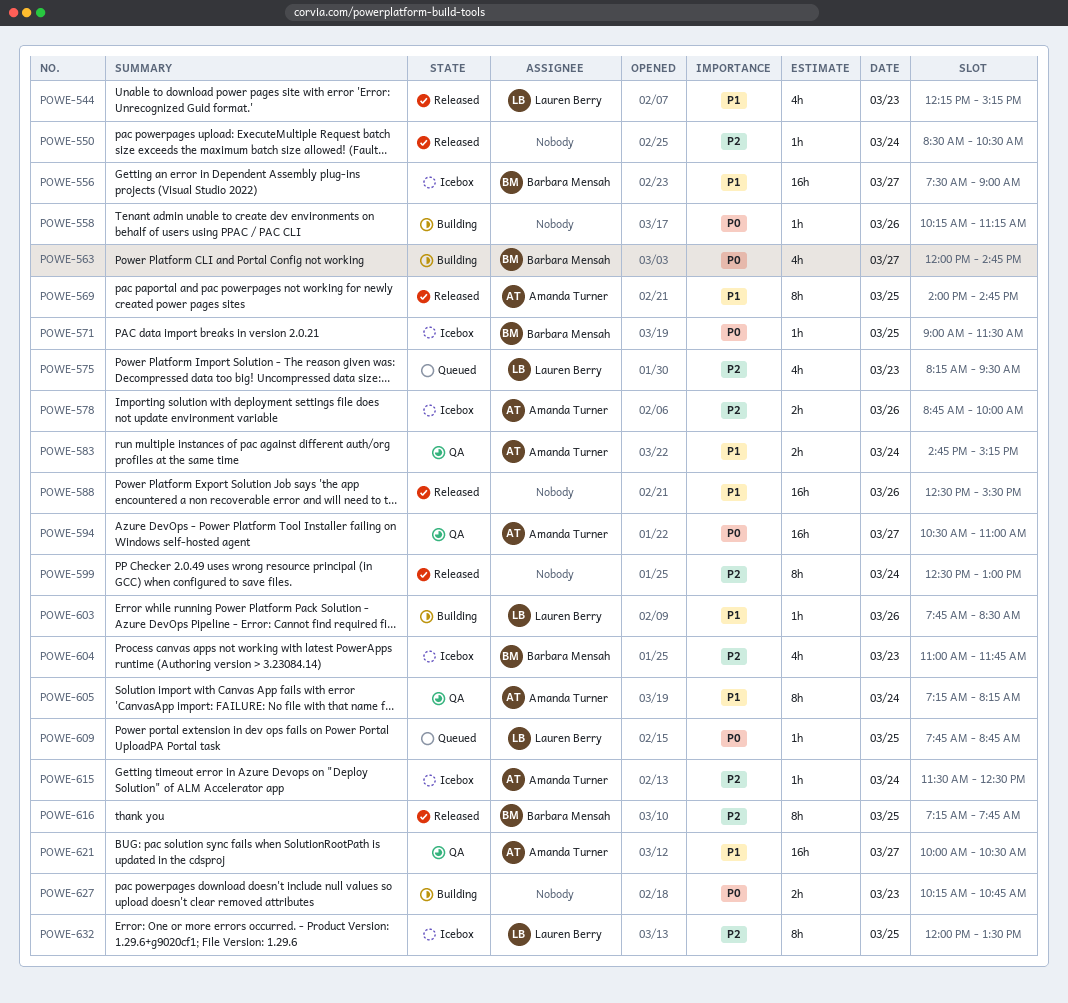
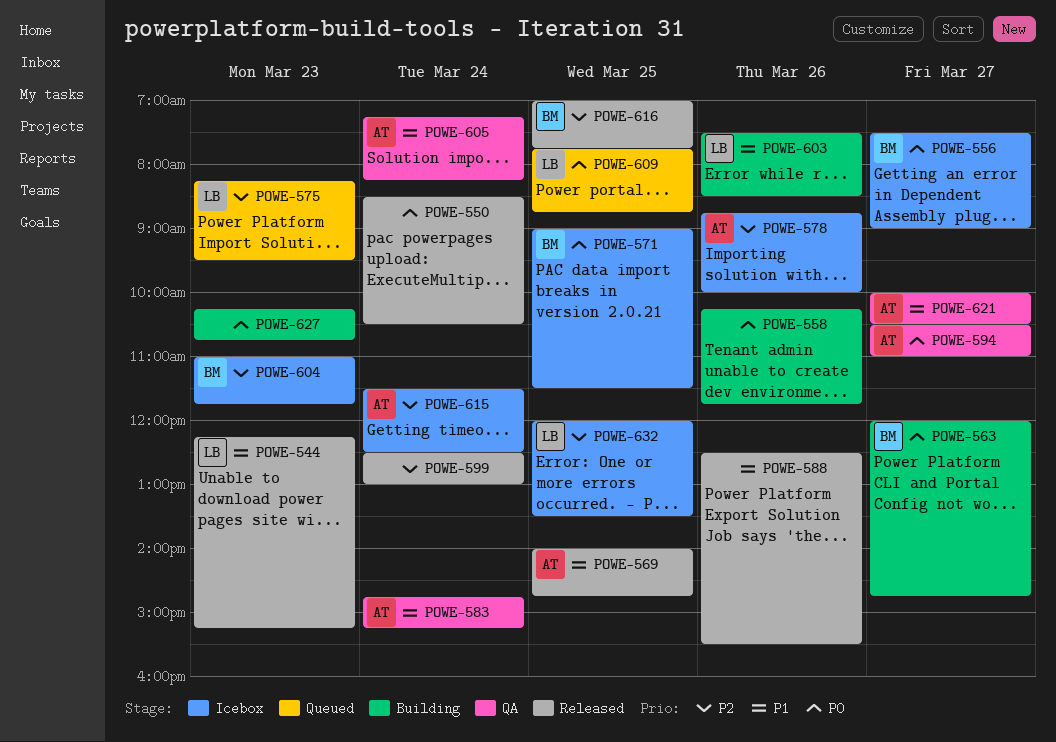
POWE-550, priority: P2 -> P0
POWE-556, priority: P1 -> P0
POWE-558, ends: 11:15 -> 11:45
POWE-603, begins: 07:45 -> 07:30
POWE-616, begins: 07:15 -> 07:00

